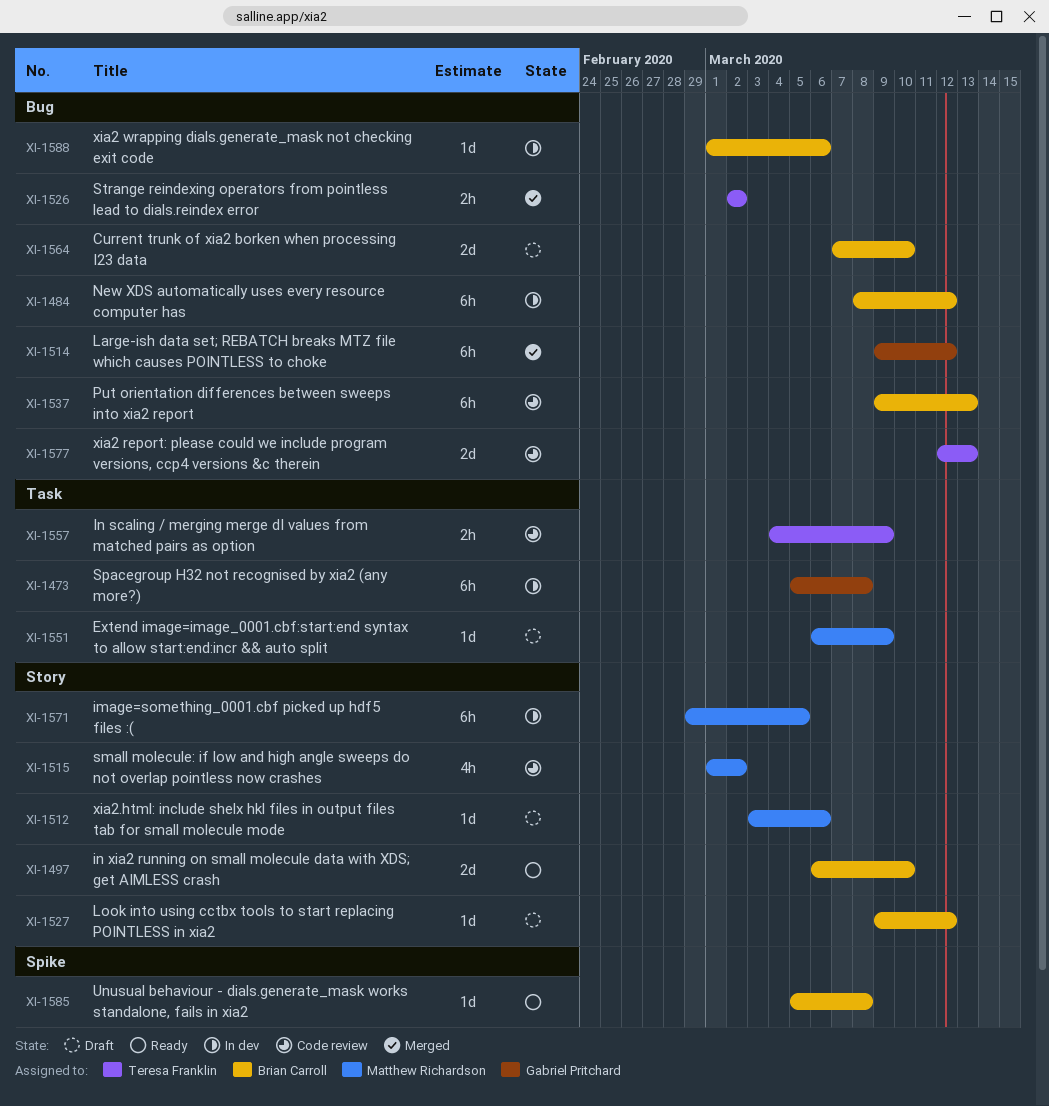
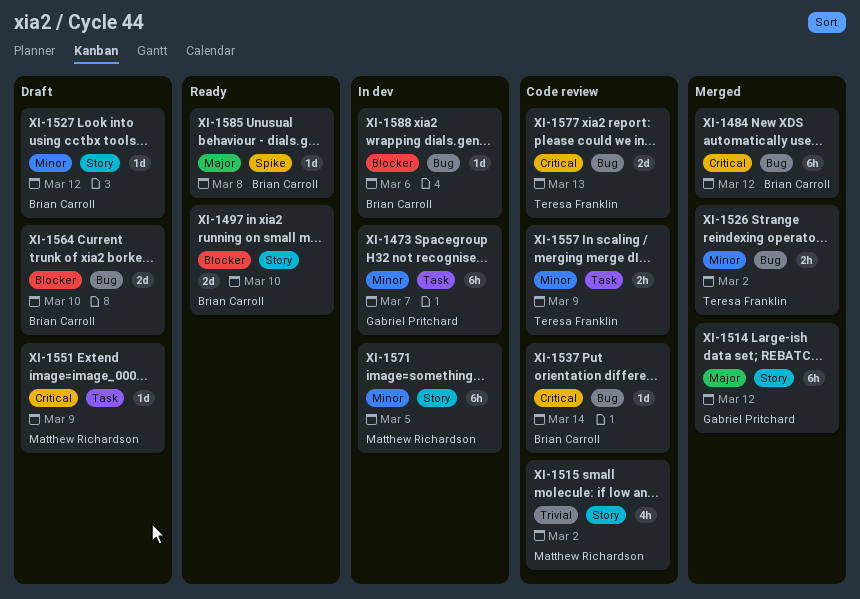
XI-1473, due: Mar 8 -> Mar 7
XI-1484, status: In dev -> Merged
XI-1512: present -> none
XI-1514, label: Bug -> Story
XI-1537, estimate: 6h -> 1d
XI-1537, due: Mar 13 -> Mar 14

